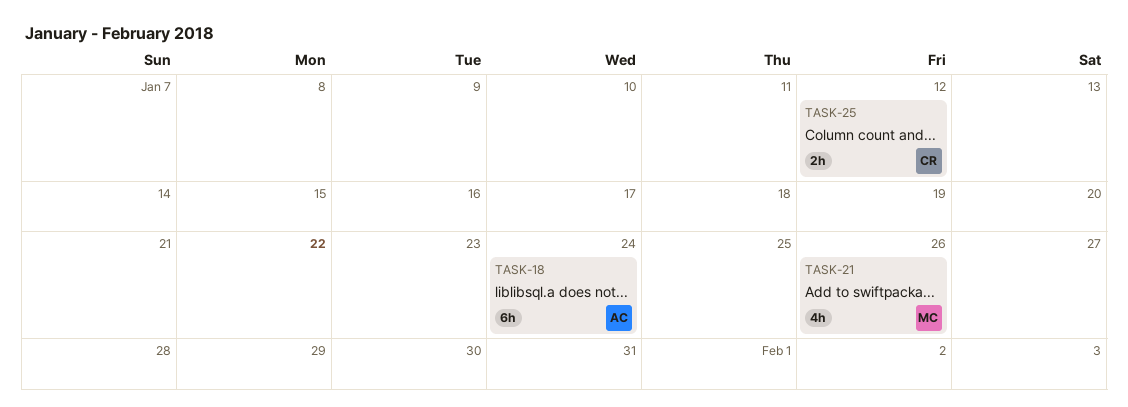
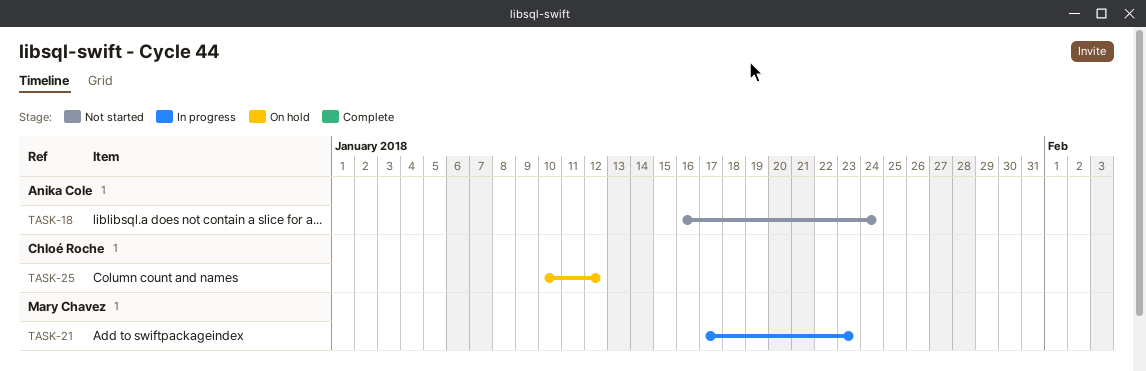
TASK-21, due: Jan 26 -> Jan 23

